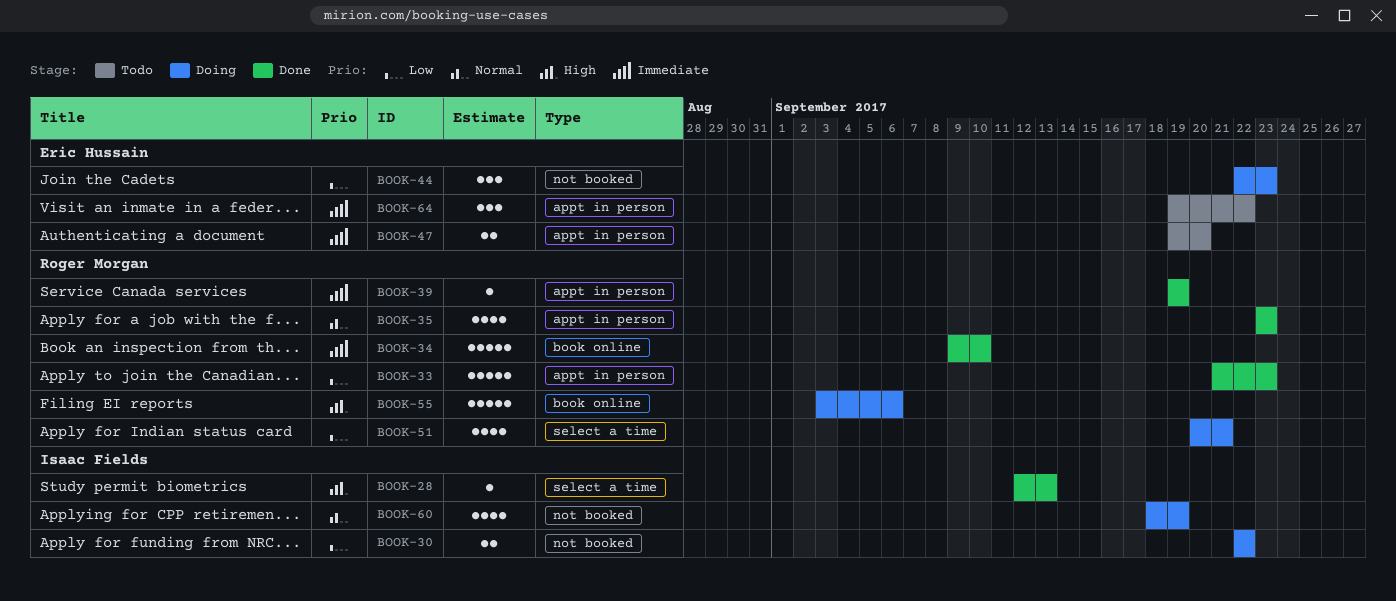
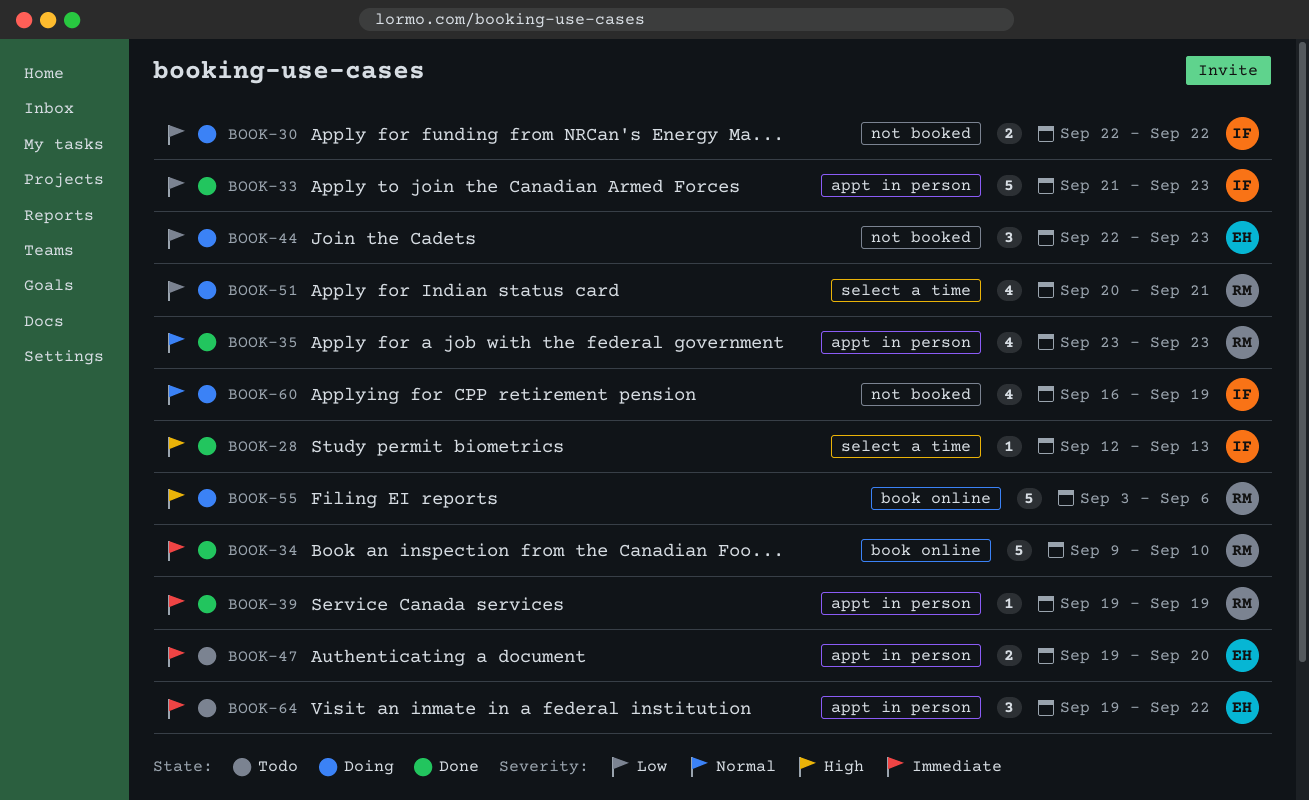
BOOK-33, owner: Roger Morgan -> Isaac Fields
BOOK-60, start: Sep 18 -> Sep 16

